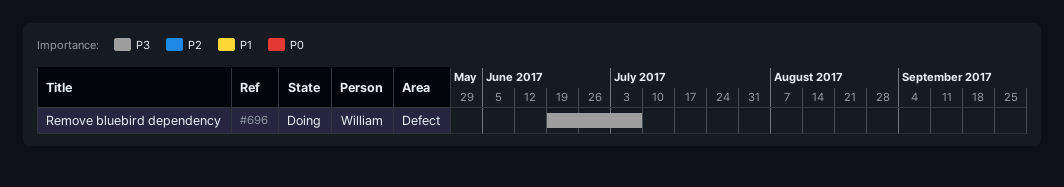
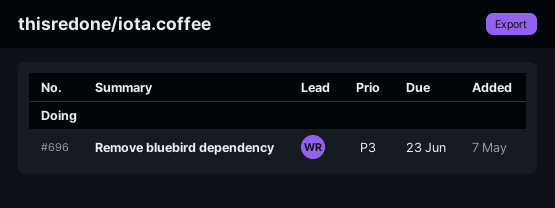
#696, due: Jul 7 -> Jun 23

